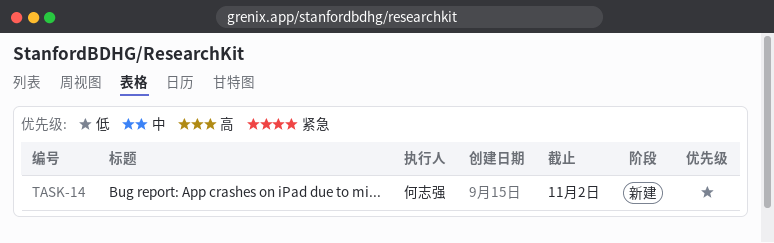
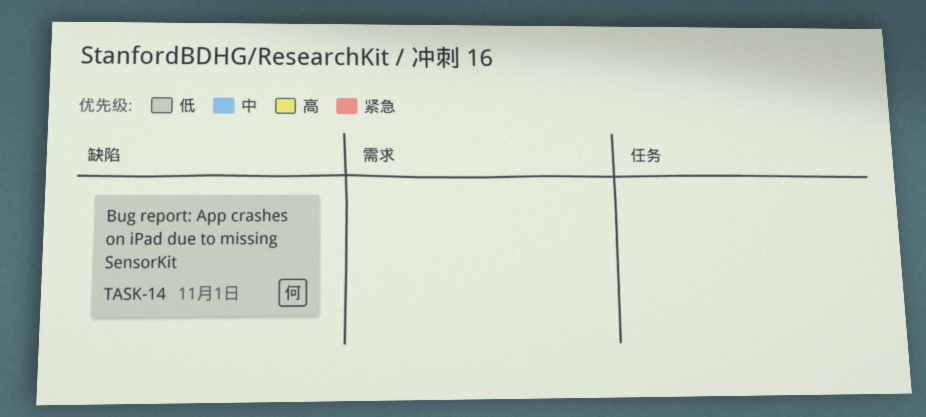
TASK-14, due: Nov 2 -> Nov 1

